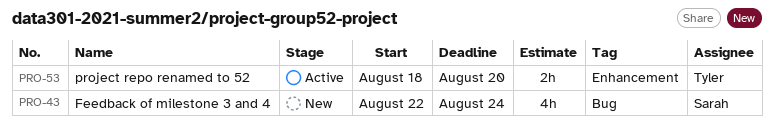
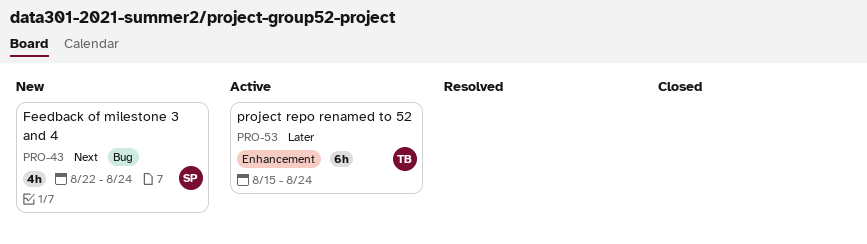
PRO-53, estimate: 2h -> 6h
PRO-53, start: Aug 18 -> Aug 15
PRO-53, due: Aug 20 -> Aug 24

